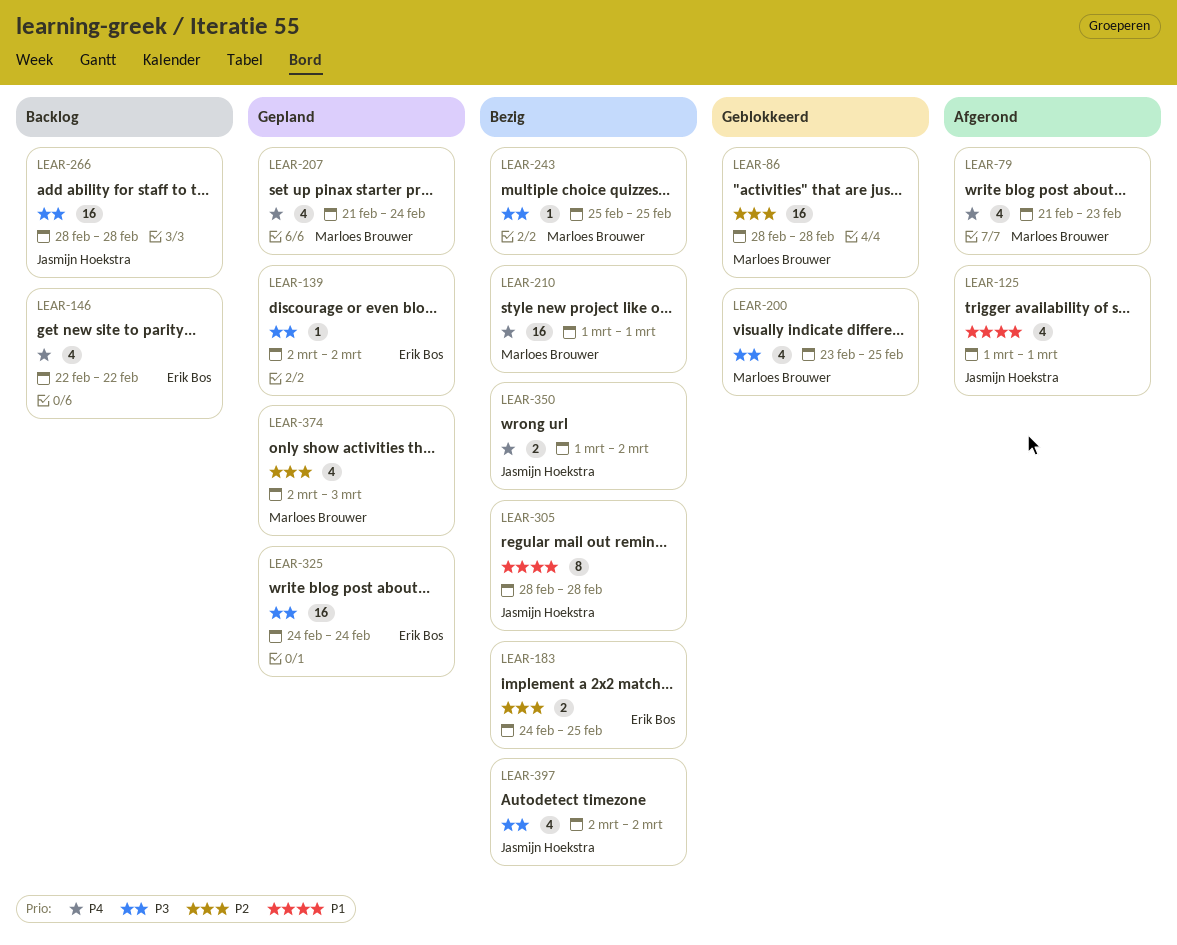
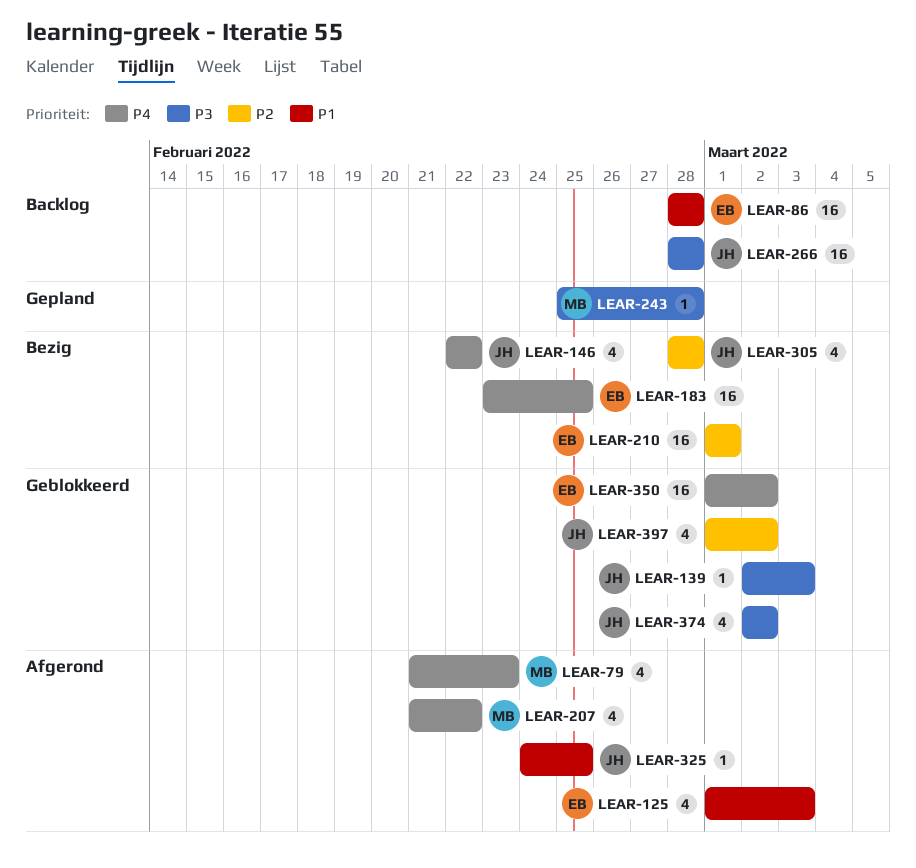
LEAR-86, status: Geblokkeerd -> Backlog
LEAR-86, owner: Marloes Brouwer -> Erik Bos
LEAR-86, priority: P2 -> P1
LEAR-125, owner: Jasmijn Hoekstra -> Erik Bos
LEAR-125, due: Mar 1 -> Mar 3
LEAR-139, status: Gepland -> Geblokkeerd
LEAR-139, owner: Erik Bos -> Jasmijn Hoekstra
LEAR-139, due: Mar 2 -> Mar 3
LEAR-146, status: Backlog -> Bezig
LEAR-146, owner: Erik Bos -> Jasmijn Hoekstra
LEAR-183, priority: P2 -> P4
LEAR-183, estimate: 2 -> 16
LEAR-183, start: Feb 24 -> Feb 23
LEAR-200: present -> none
LEAR-207, status: Gepland -> Afgerond
LEAR-207, due: Feb 24 -> Feb 22
LEAR-210, owner: Marloes Brouwer -> Erik Bos
LEAR-210, priority: P4 -> P2
LEAR-243, status: Bezig -> Gepland
LEAR-243, due: Feb 25 -> Feb 28
LEAR-305, priority: P1 -> P2
LEAR-305, estimate: 8 -> 4
LEAR-325, status: Gepland -> Afgerond
LEAR-325, owner: Erik Bos -> Jasmijn Hoekstra
LEAR-325, priority: P3 -> P1
LEAR-325, estimate: 16 -> 1
LEAR-325, due: Feb 24 -> Feb 25
LEAR-350, status: Bezig -> Geblokkeerd
LEAR-350, owner: Jasmijn Hoekstra -> Erik Bos
LEAR-350, estimate: 2 -> 16
LEAR-374, status: Gepland -> Geblokkeerd
LEAR-374, owner: Marloes Brouwer -> Jasmijn Hoekstra
LEAR-374, priority: P2 -> P3
LEAR-374, due: Mar 3 -> Mar 2
LEAR-397, status: Bezig -> Geblokkeerd
LEAR-397, priority: P3 -> P2
LEAR-397, start: Mar 2 -> Mar 1

